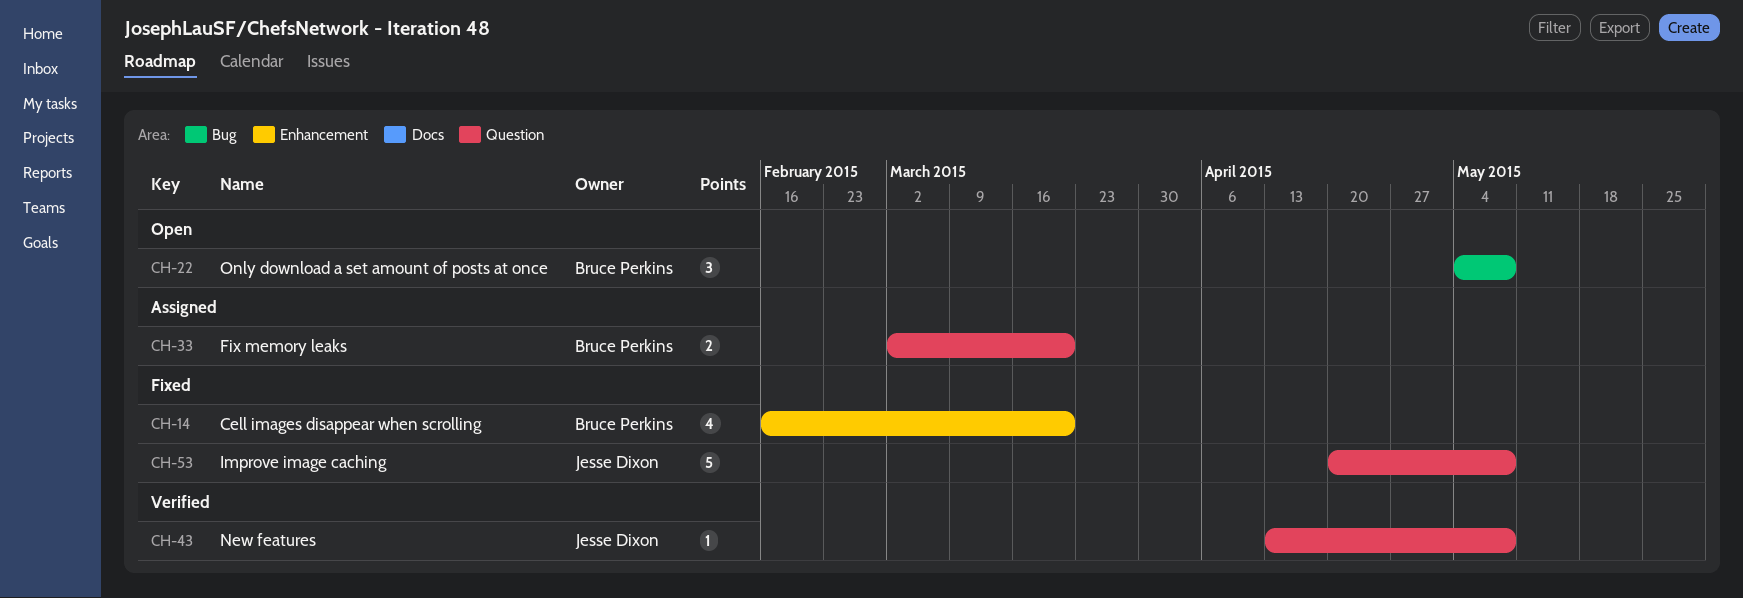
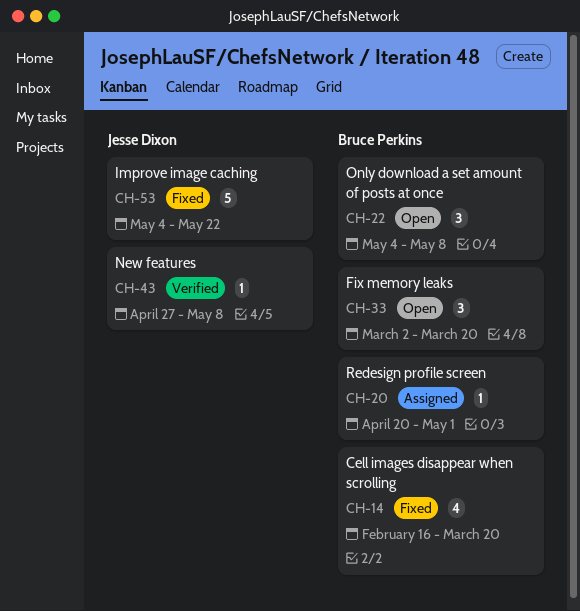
CH-20: none -> present
CH-33, status: Assigned -> Open
CH-33, estimate: 2 -> 3
CH-43, start: Apr 13 -> Apr 27
CH-53, start: Apr 20 -> May 4
CH-53, due: May 8 -> May 22

